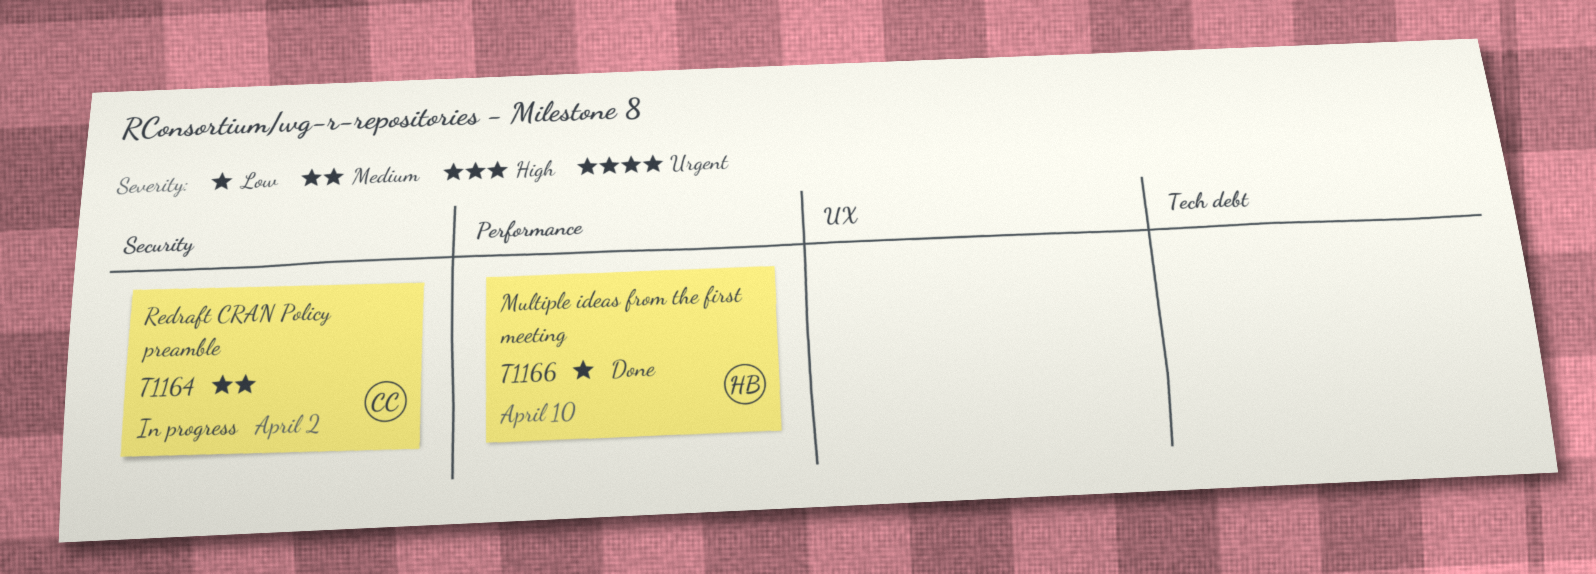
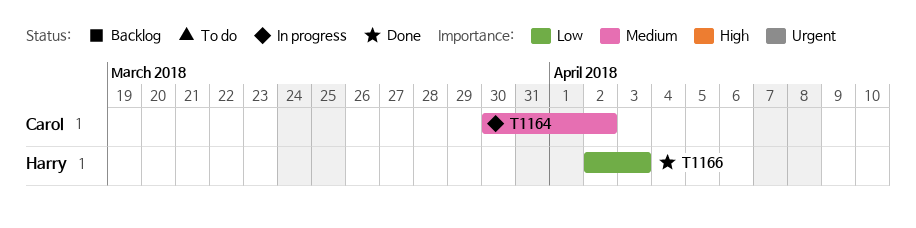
T1166, due: Apr 10 -> Apr 3

